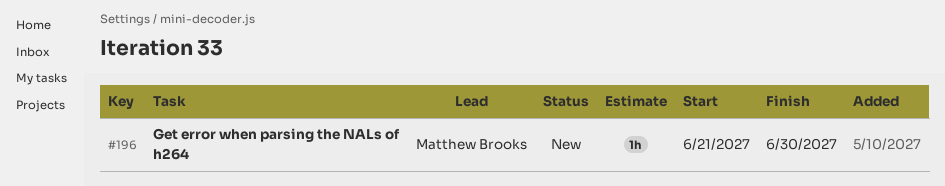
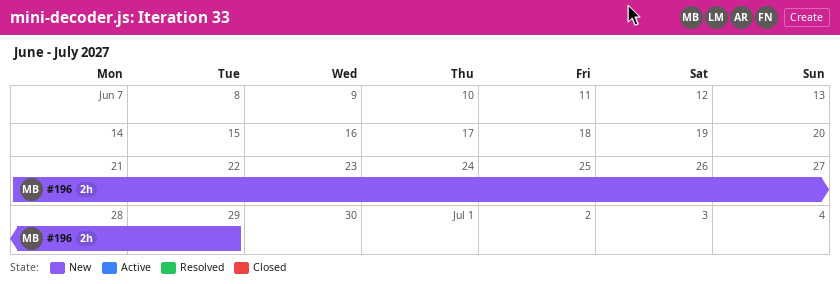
#196, estimate: 1h -> 2h
#196, due: Jun 30 -> Jun 29

